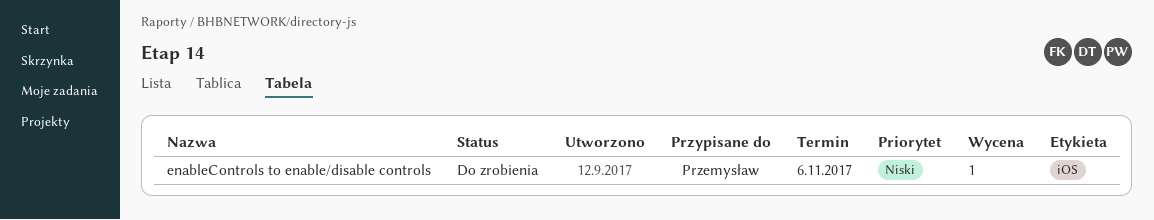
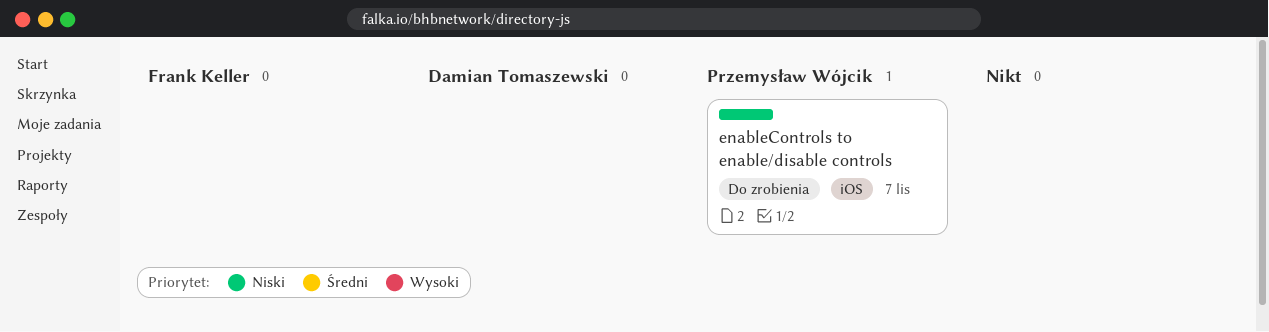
enableControls to enable/disable controls, due: Nov 6 -> Nov 7

